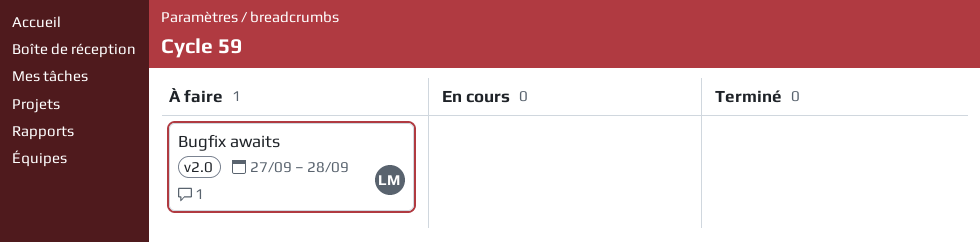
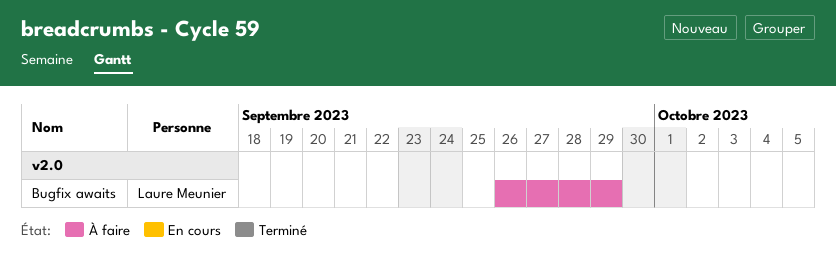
Bugfix awaits, start: Sep 27 -> Sep 26
Bugfix awaits, due: Sep 28 -> Sep 29

